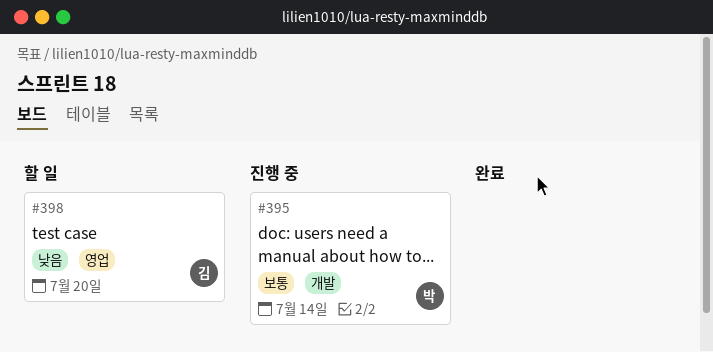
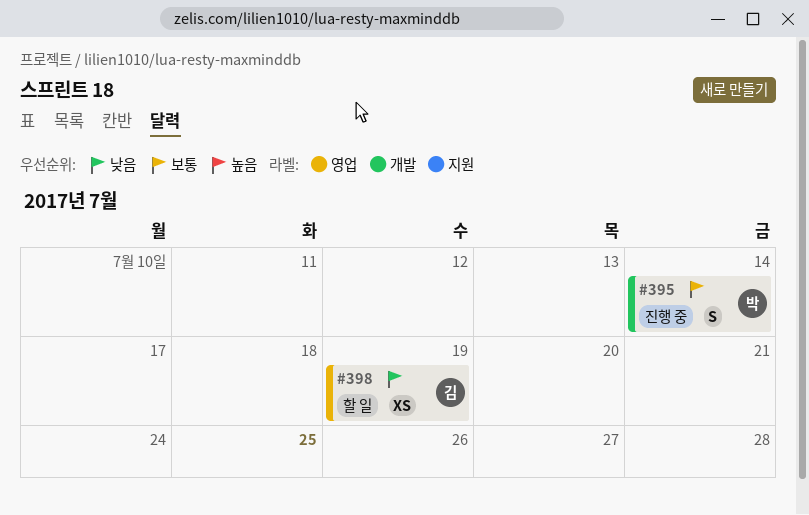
#398, due: Jul 20 -> Jul 19

